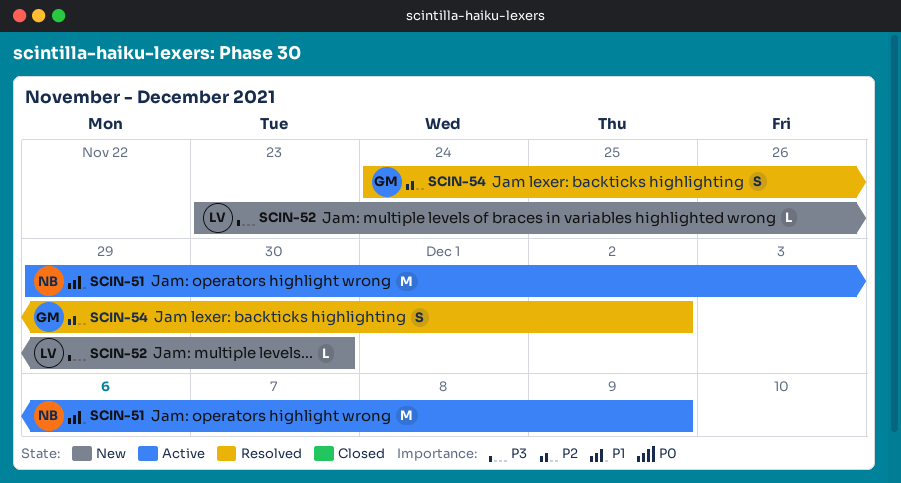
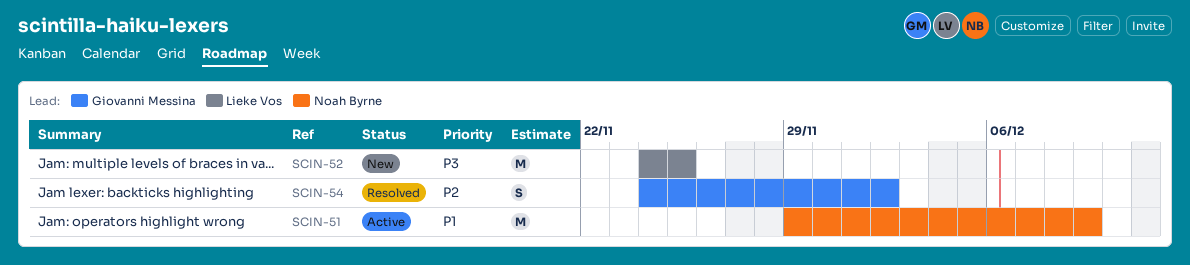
SCIN-52, estimate: L -> M
SCIN-52, start: Nov 23 -> Nov 24
SCIN-52, due: Nov 30 -> Nov 25

